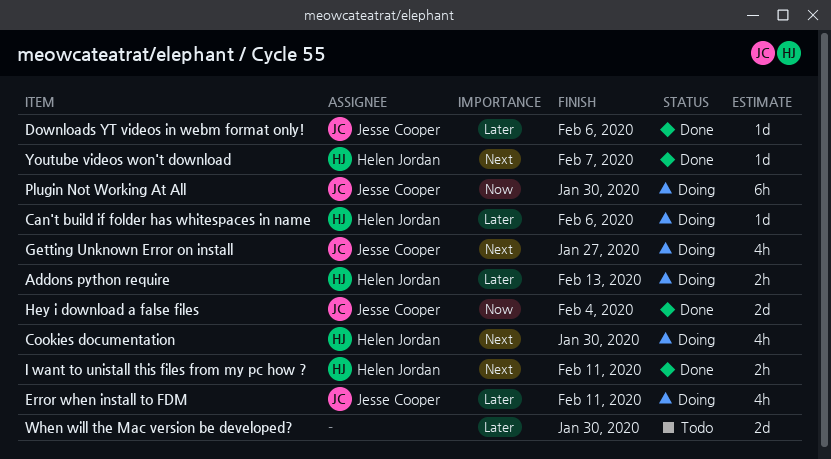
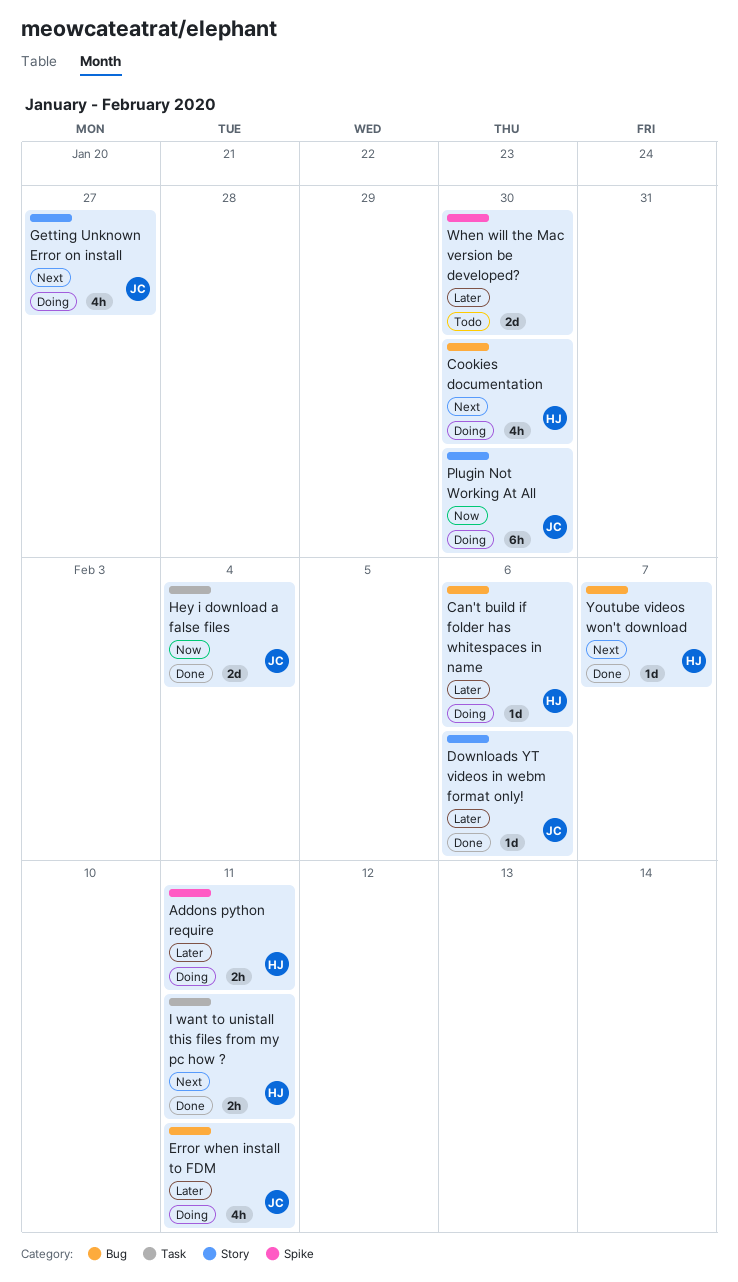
Addons python require, due: Feb 13 -> Feb 11

